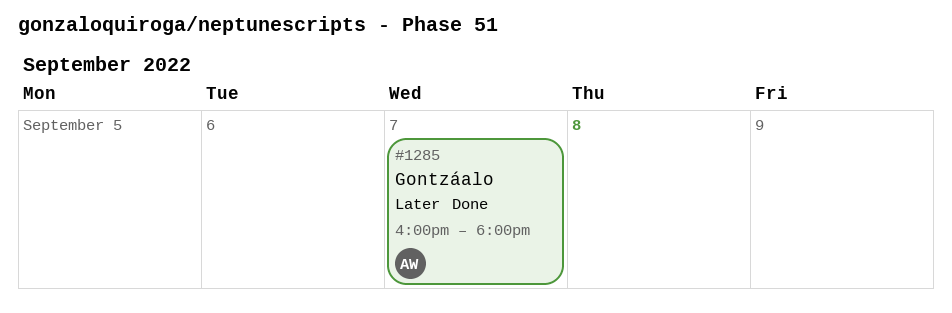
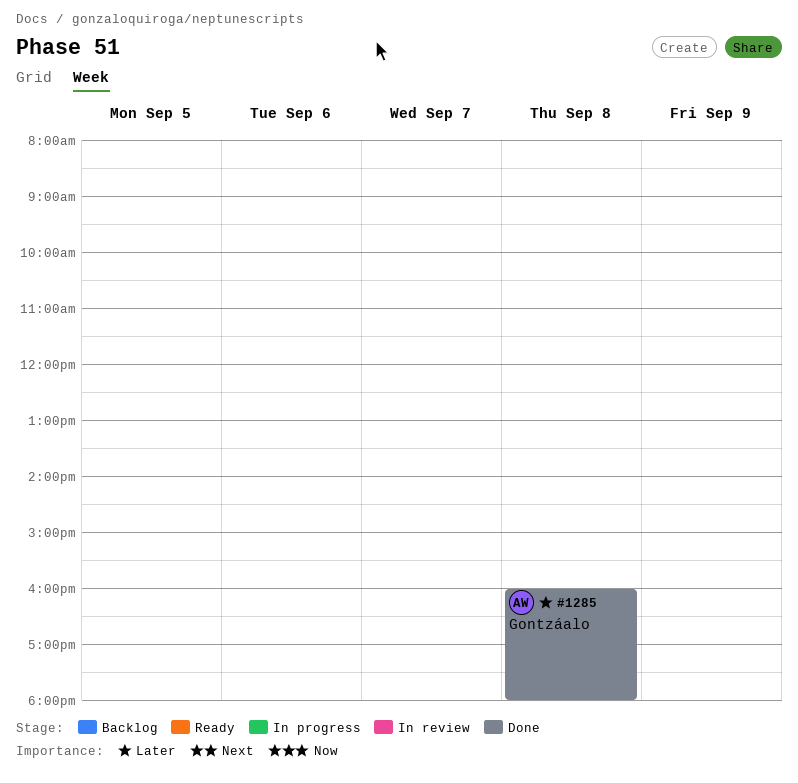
#1285, day: Sep 7 -> Sep 8

